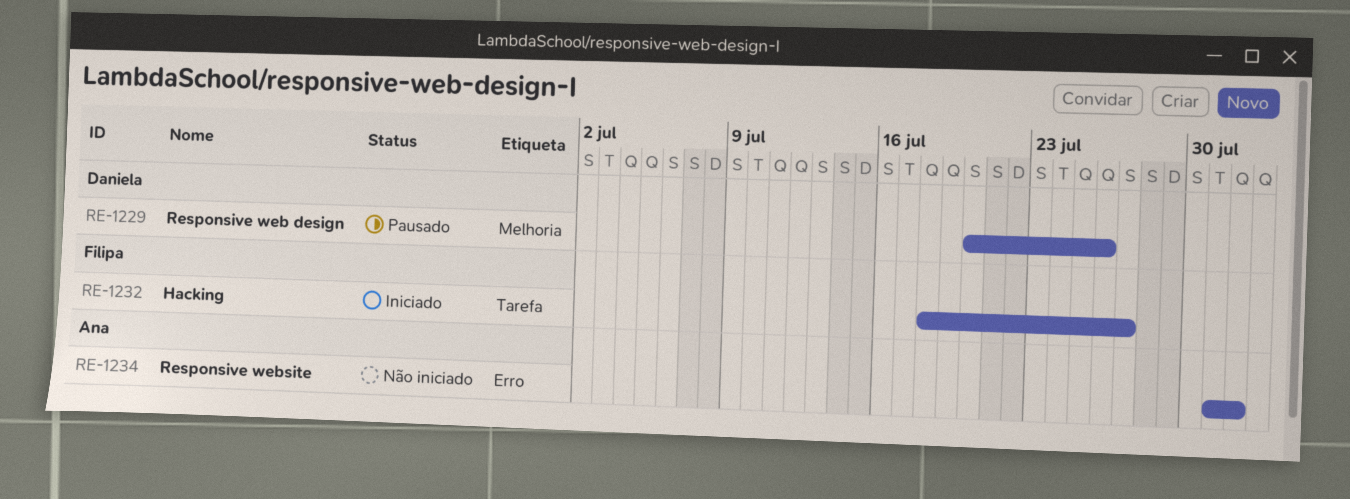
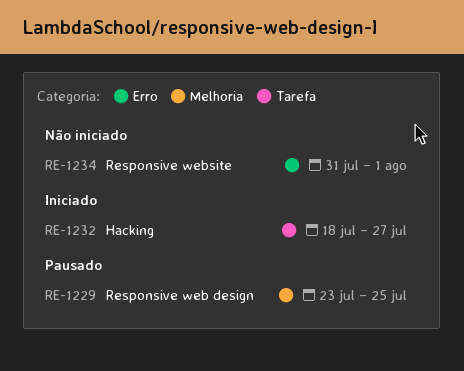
RE-1229, start: Jul 20 -> Jul 23
RE-1229, due: Jul 26 -> Jul 25

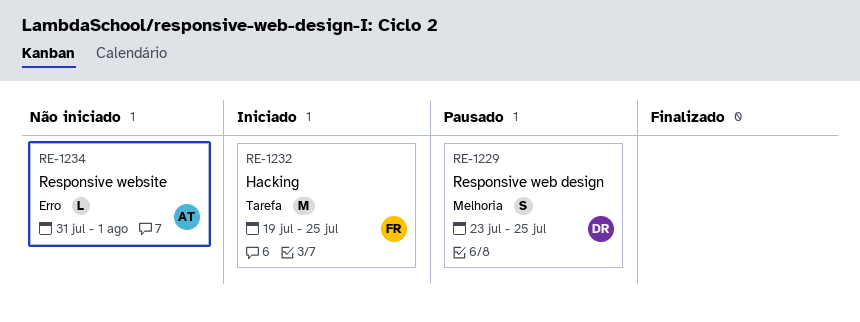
RE-1232, start: Jul 18 -> Jul 19
RE-1232, due: Jul 27 -> Jul 25

